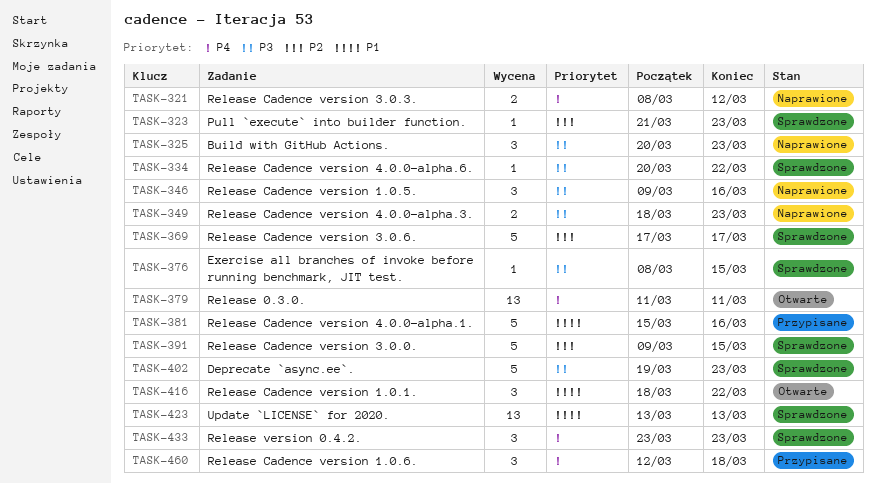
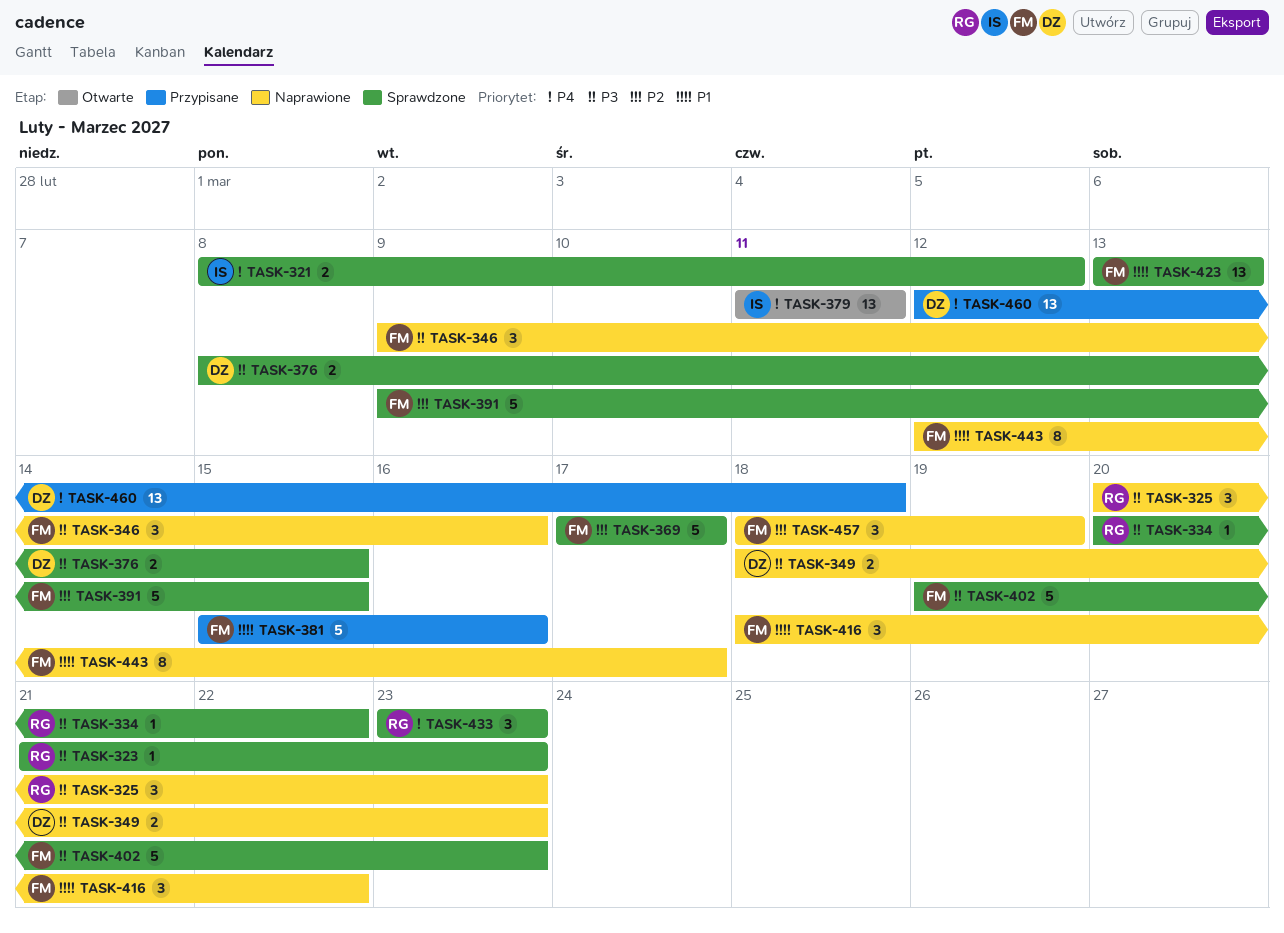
TASK-321, status: Naprawione -> Sprawdzone
TASK-323, priority: P2 -> P3
TASK-376, estimate: 1 -> 2
TASK-416, status: Otwarte -> Naprawione
TASK-443: none -> present
TASK-457: none -> present
TASK-460, estimate: 3 -> 13

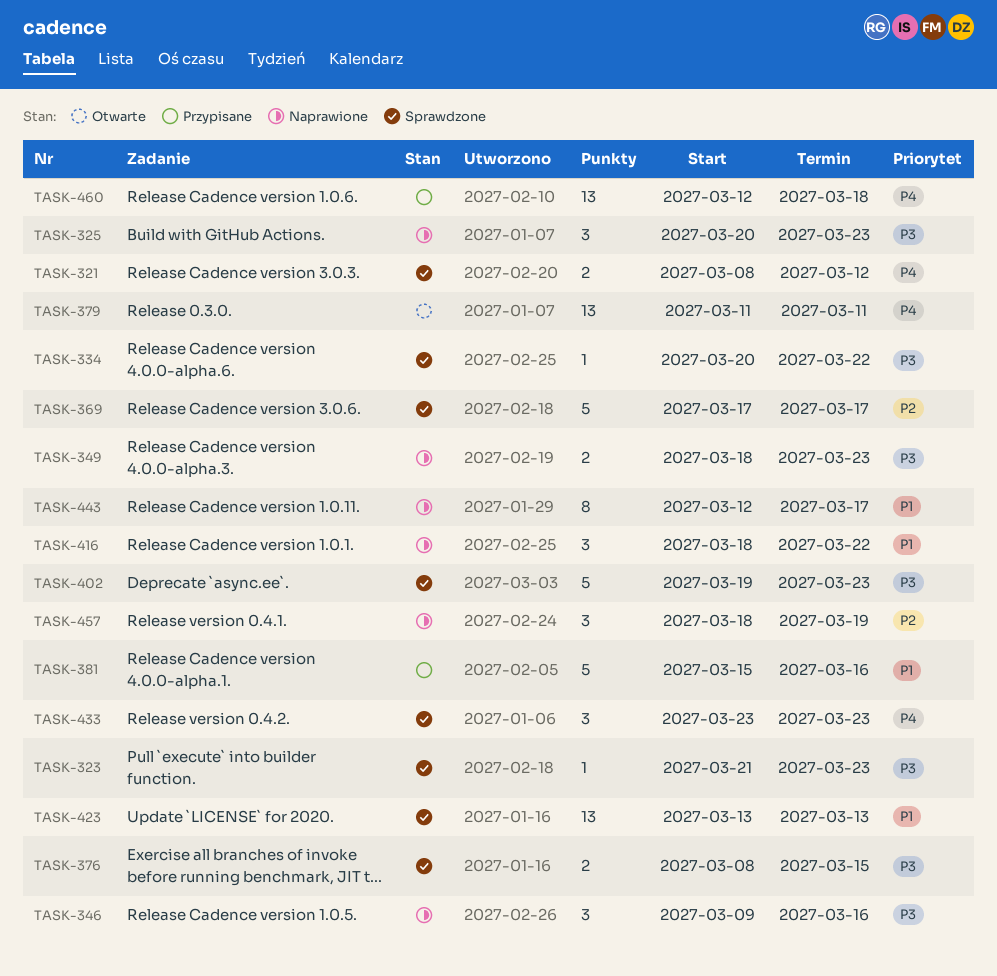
TASK-391: present -> none

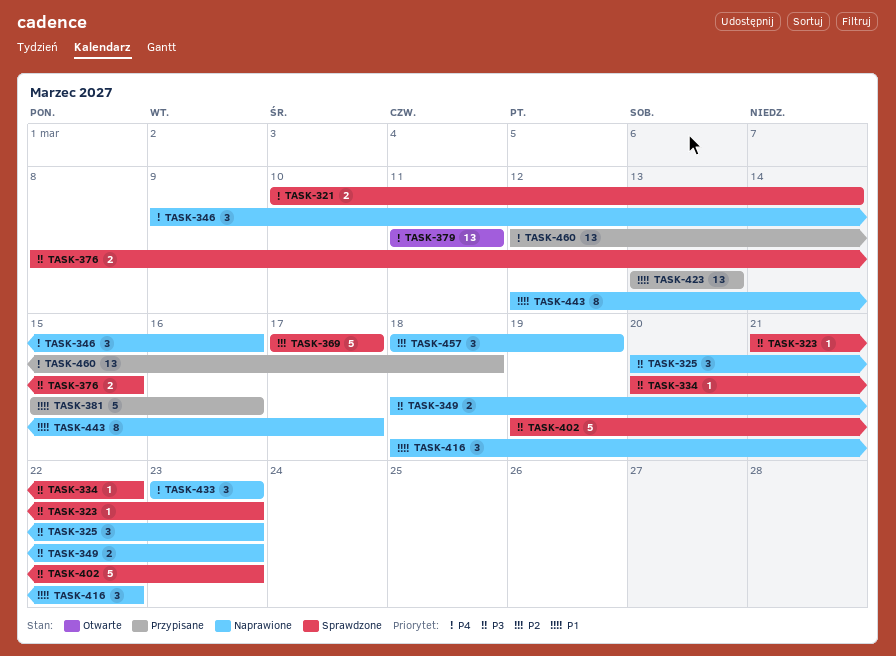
TASK-321, start: Mar 8 -> Mar 10
TASK-321, due: Mar 12 -> Mar 14
TASK-346, priority: P3 -> P4
TASK-423, status: Sprawdzone -> Przypisane
TASK-433, status: Sprawdzone -> Naprawione

